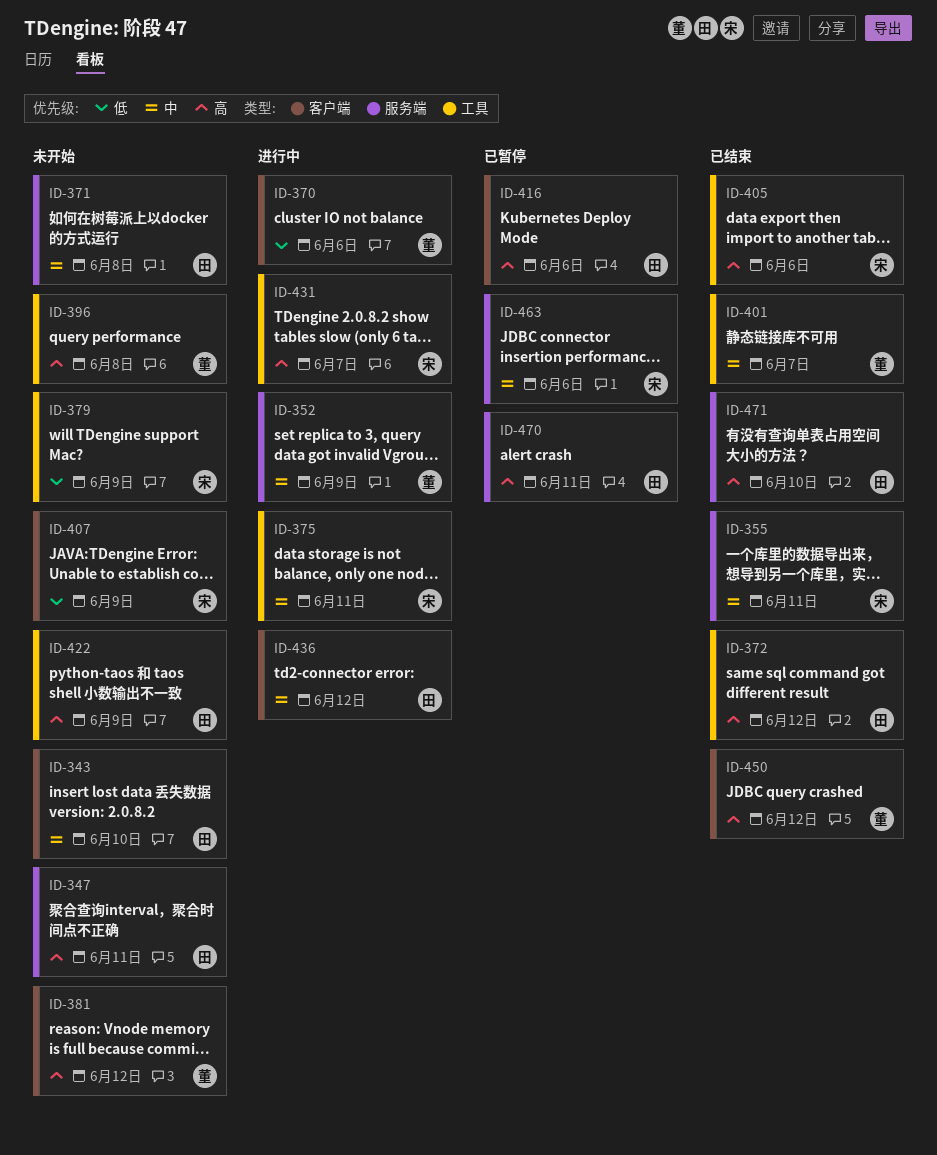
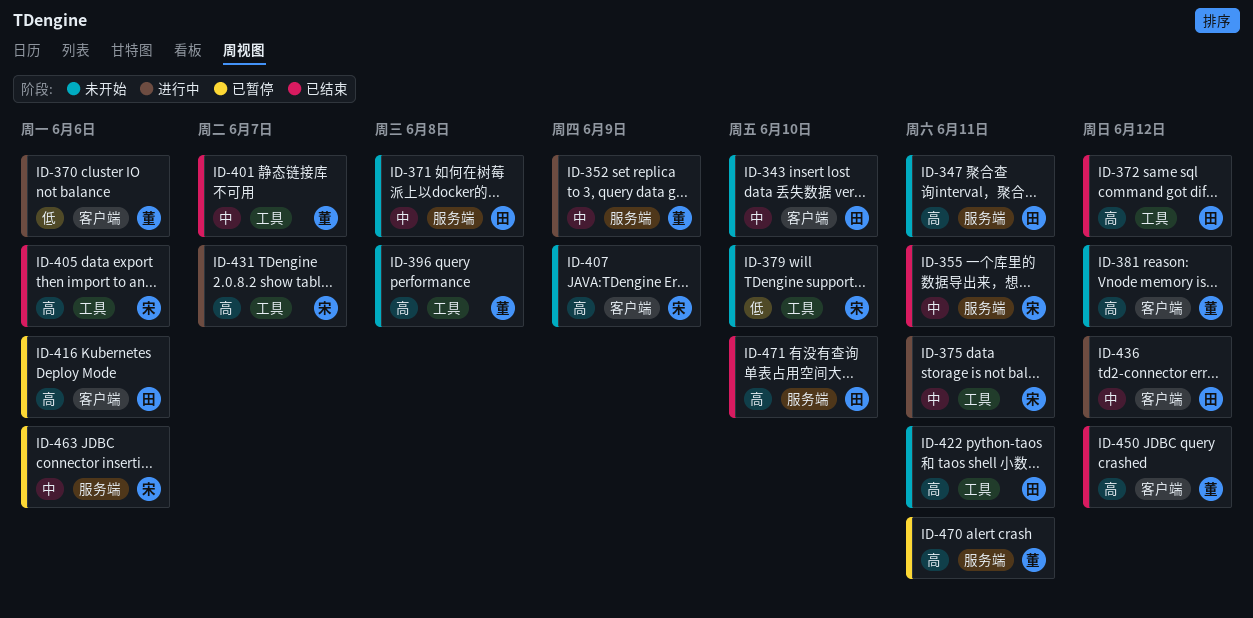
ID-379, due: Jun 9 -> Jun 10
ID-407, priority: 低 -> 高
ID-422, due: Jun 9 -> Jun 11
ID-470, owner: 田 -> 董

